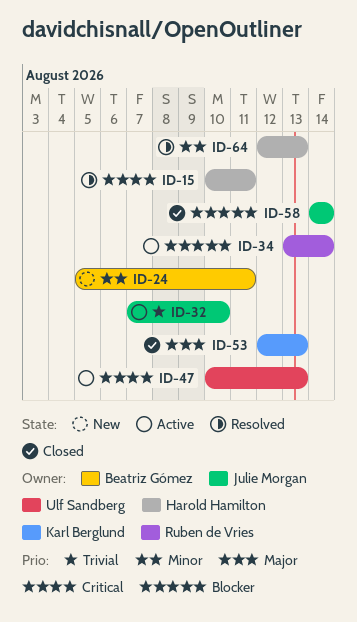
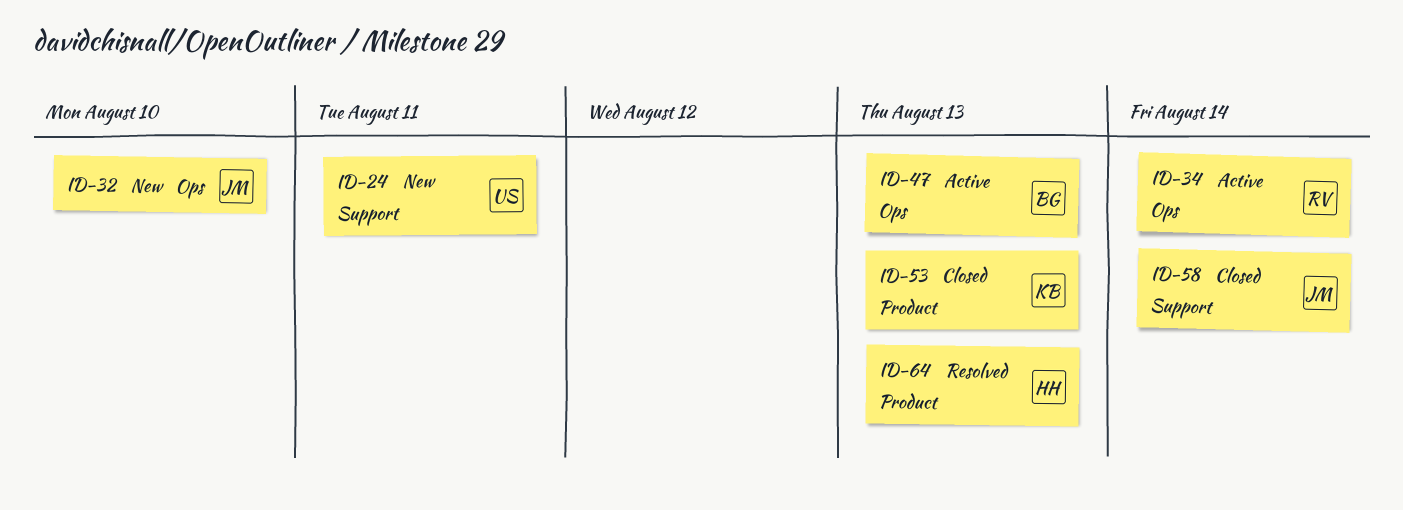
ID-15: present -> none
ID-24, owner: Beatriz Gómez -> Ulf Sandberg
ID-32, status: Active -> New
ID-47, owner: Ulf Sandberg -> Beatriz Gómez

